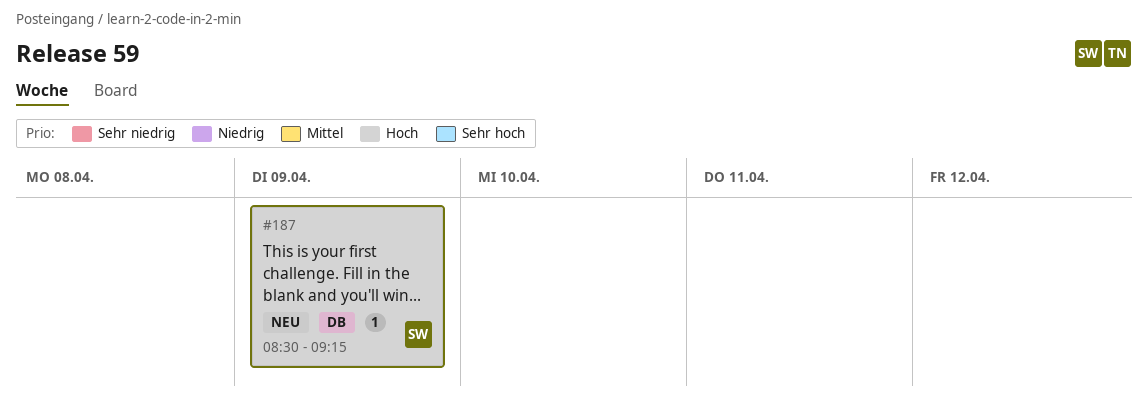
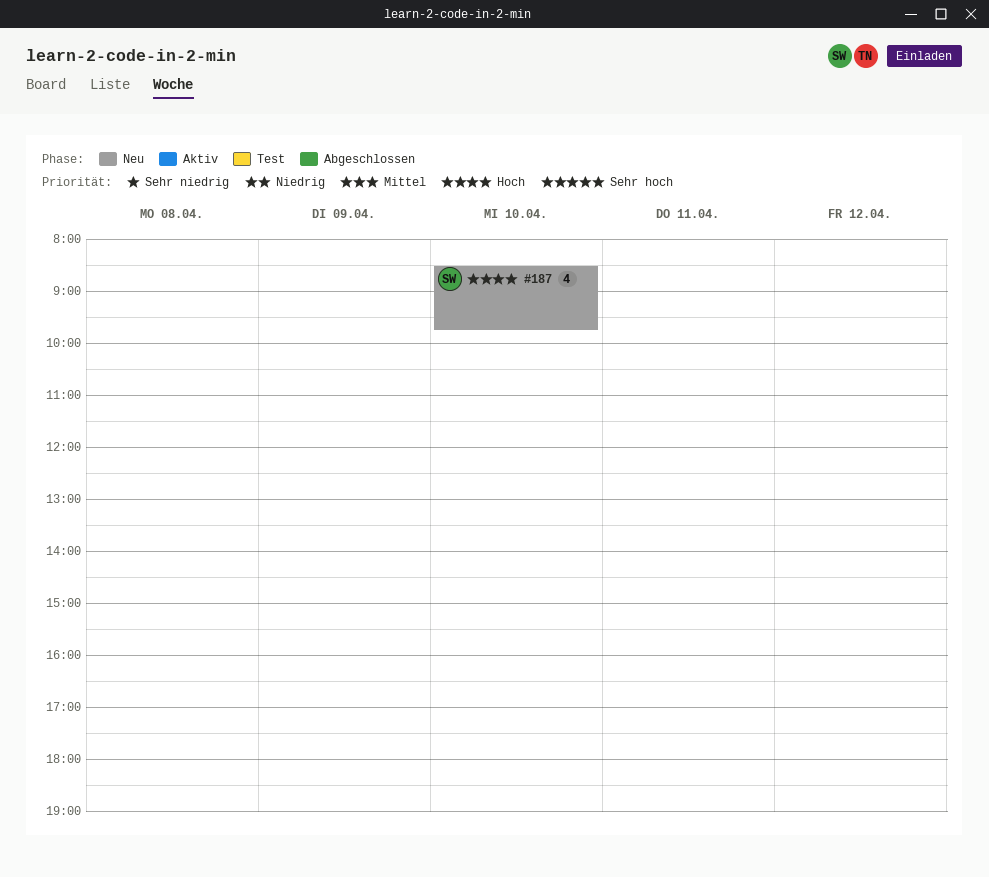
#187, estimate: 1 -> 4
#187, day: Apr 9 -> Apr 10
#187, ends: 09:15 -> 09:45

